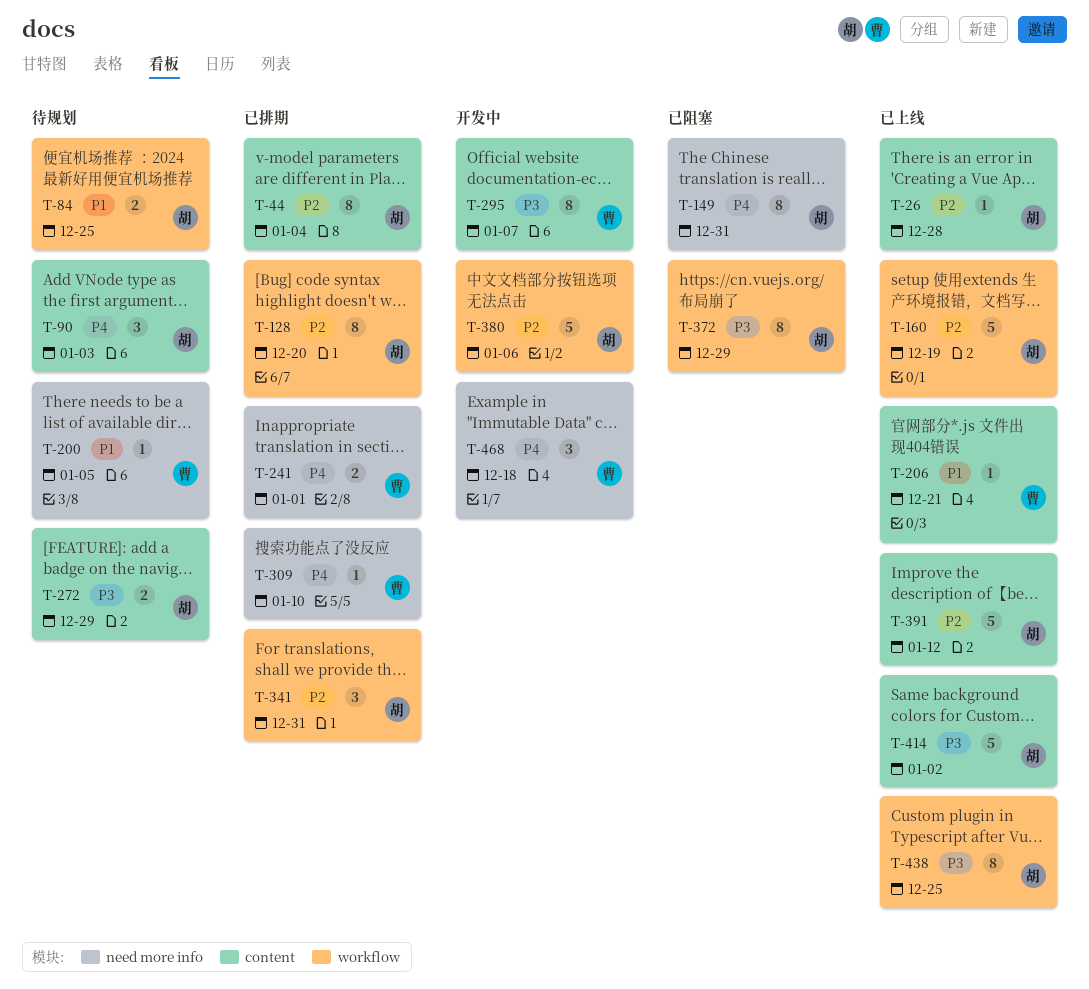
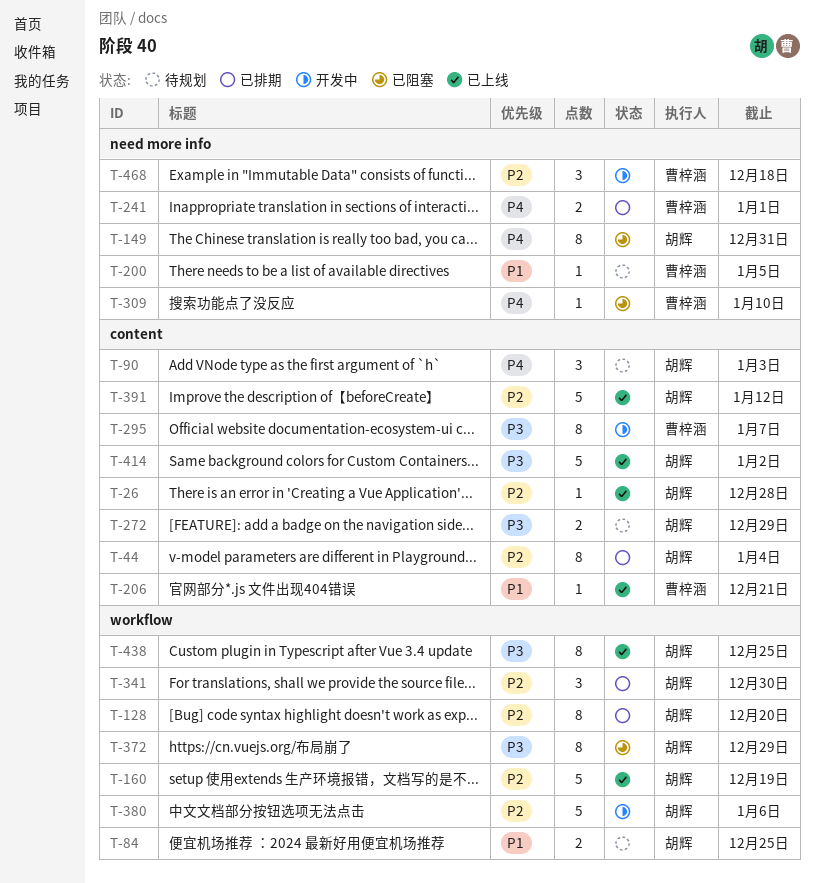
T-309, status: 已排期 -> 已阻塞
T-341, due: Dec 31 -> Dec 30
T-468, priority: P4 -> P2

